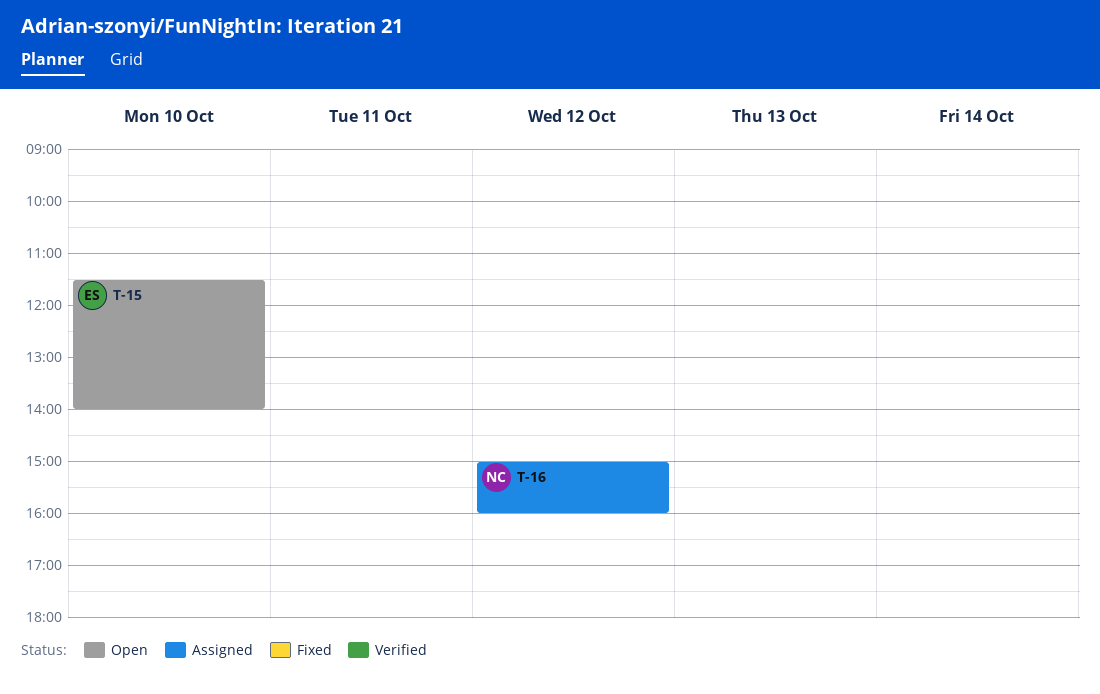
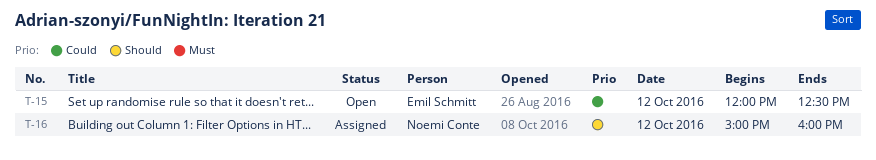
T-15, day: Oct 10 -> Oct 12
T-15, begins: 11:30 -> 12:00
T-15, ends: 14:00 -> 12:30

